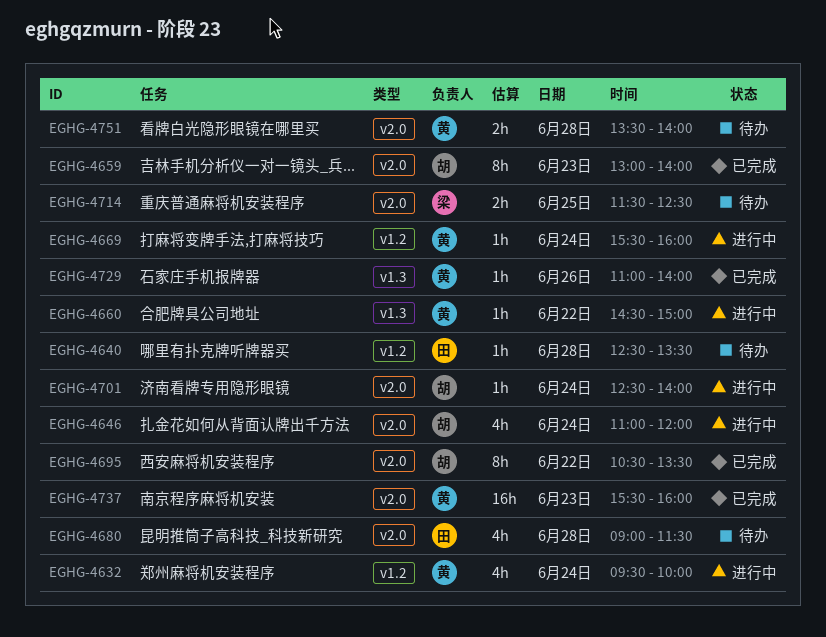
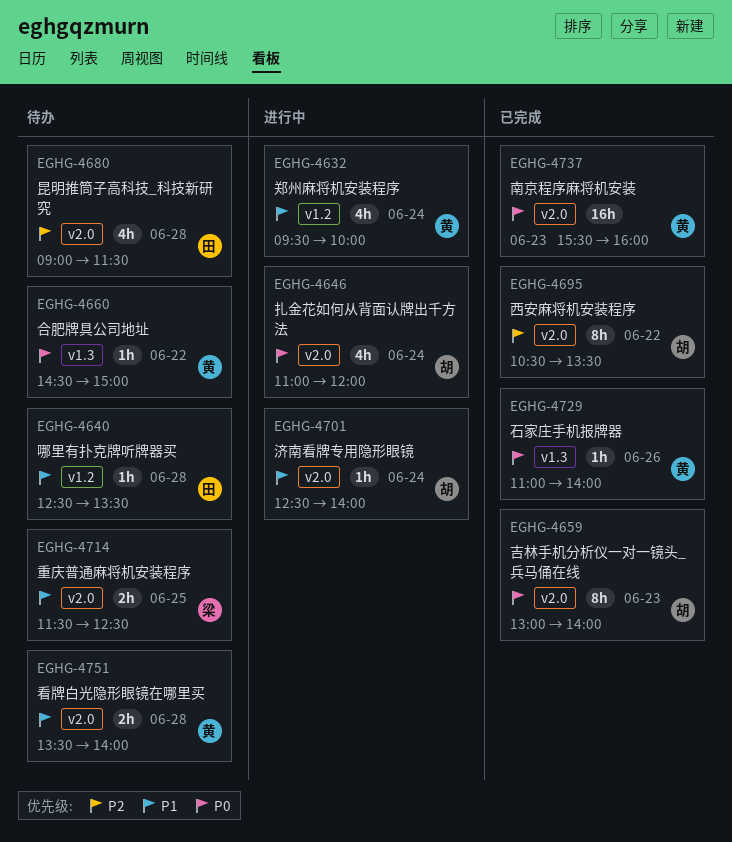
EGHG-4660, status: 进行中 -> 待办
EGHG-4669: present -> none

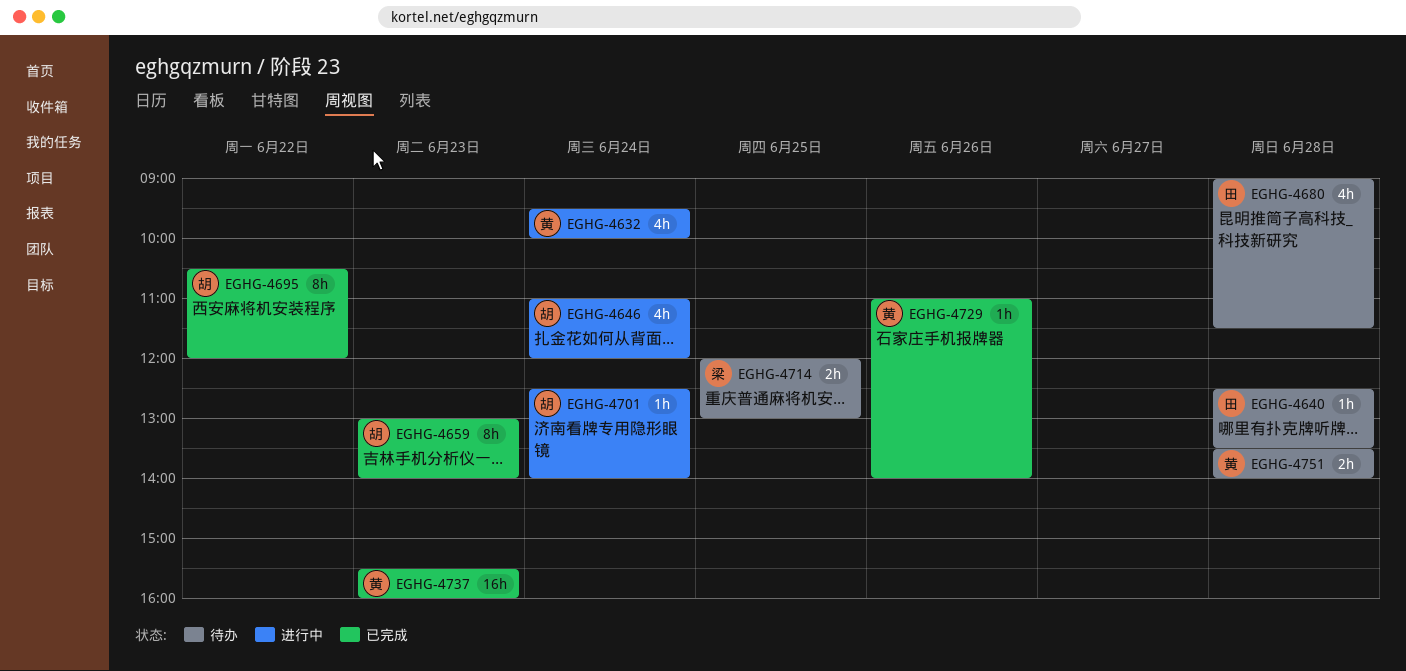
EGHG-4660: present -> none
EGHG-4695, ends: 13:30 -> 12:00
EGHG-4714, begins: 11:30 -> 12:00
EGHG-4714, ends: 12:30 -> 13:00

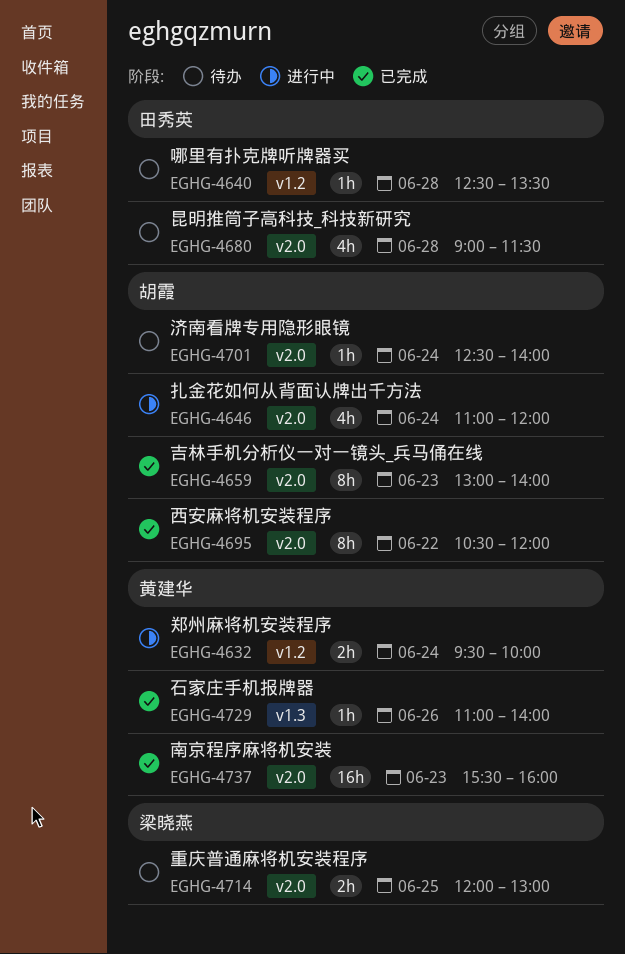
EGHG-4632, estimate: 4h -> 2h
EGHG-4701, status: 进行中 -> 待办
EGHG-4751: present -> none

